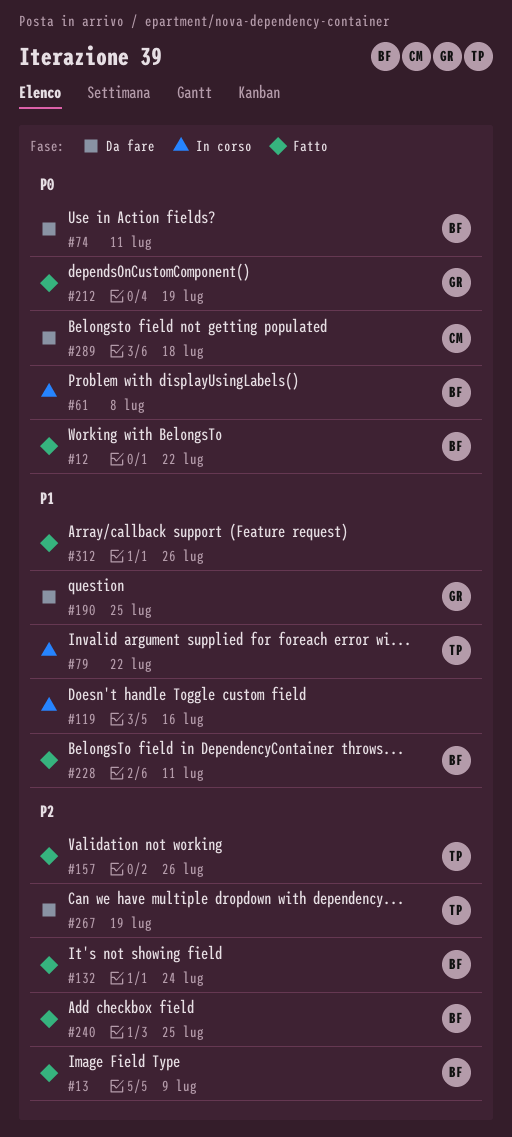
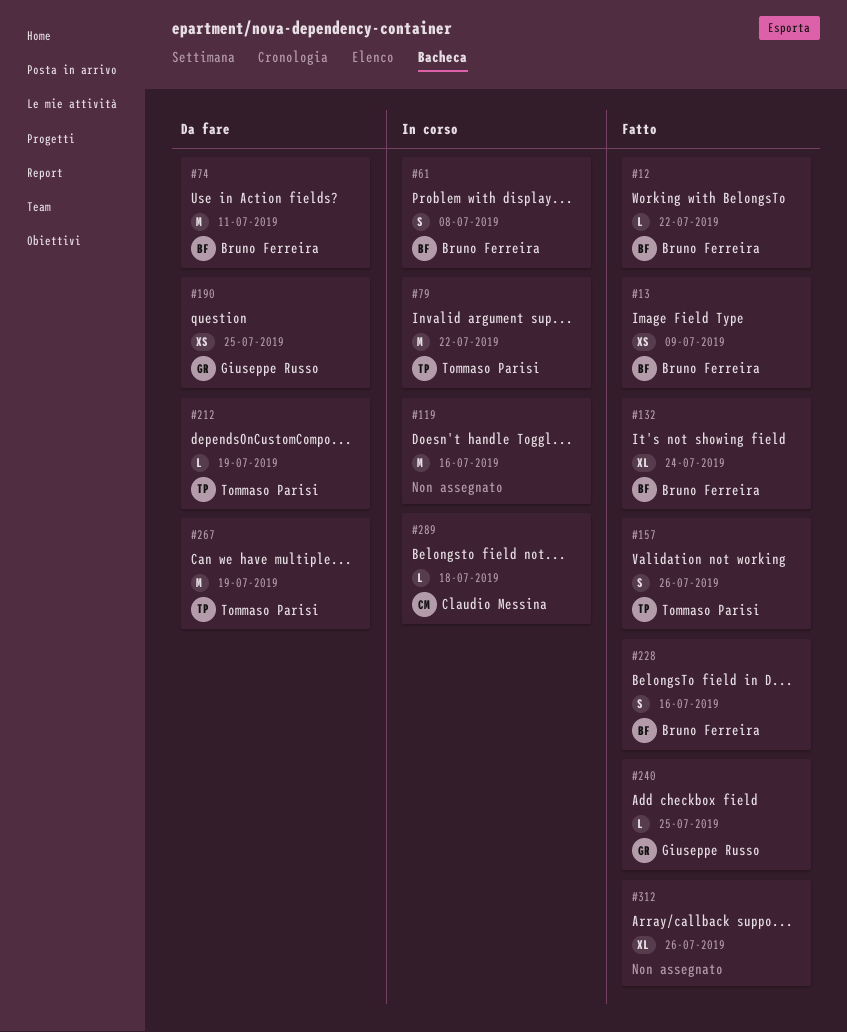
#212, status: Fatto -> Da fare
#212, owner: Giuseppe Russo -> Tommaso Parisi
#228, due: Jul 11 -> Jul 16
#240, owner: Bruno Ferreira -> Giuseppe Russo
#289, status: Da fare -> In corso

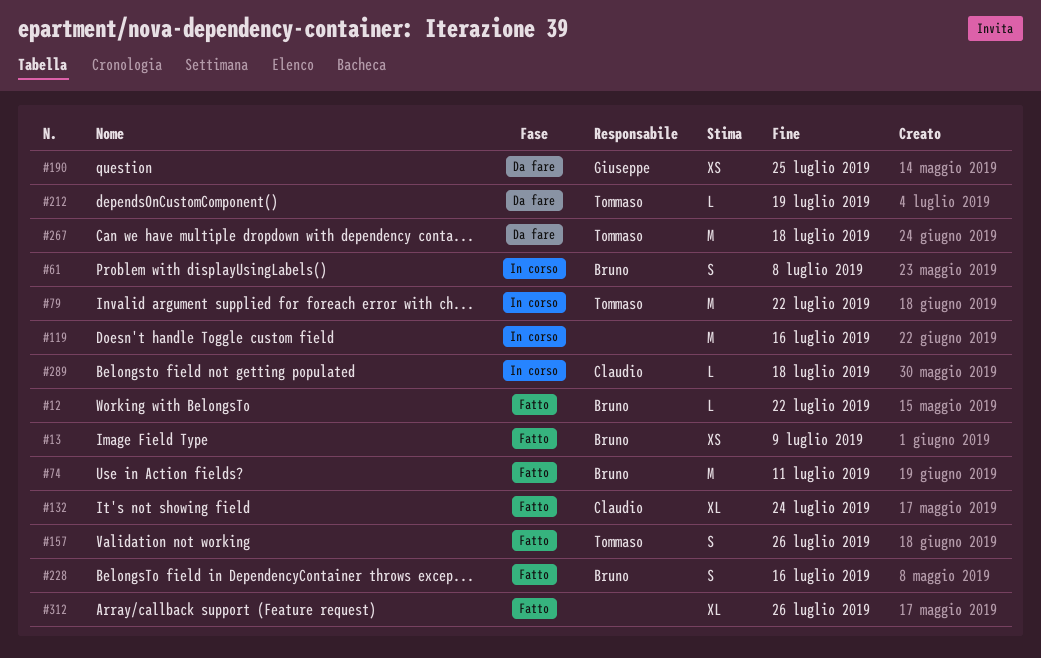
#74, status: Da fare -> Fatto
#132, owner: Bruno Ferreira -> Claudio Messina
#240: present -> none
#267, due: Jul 19 -> Jul 18

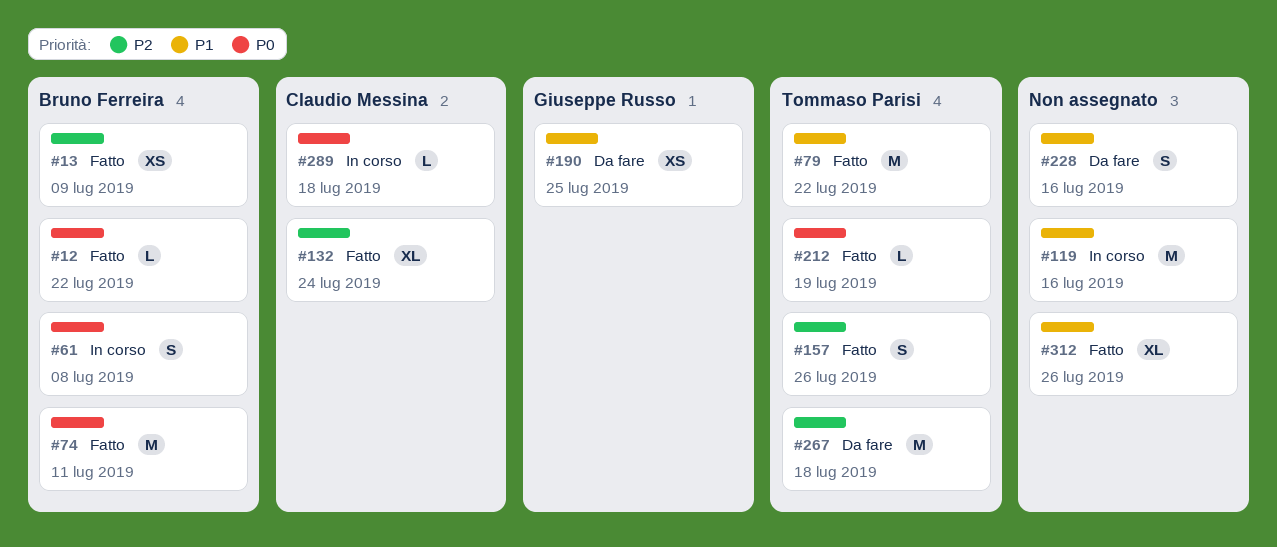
#79, status: In corso -> Fatto
#212, status: Da fare -> Fatto
#228, status: Fatto -> Da fare
#228, owner: Bruno Ferreira -> none

